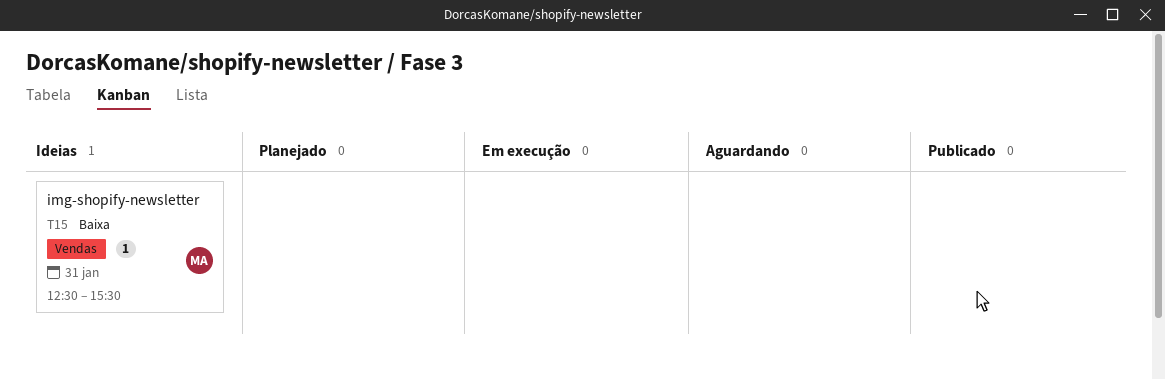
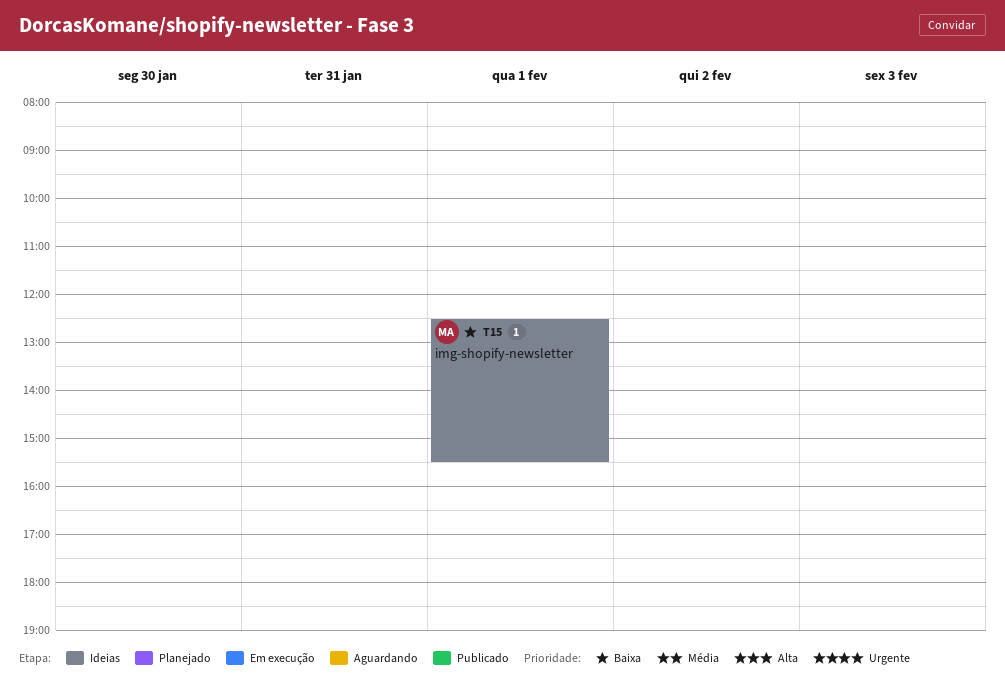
T15, day: Jan 31 -> Feb 1

